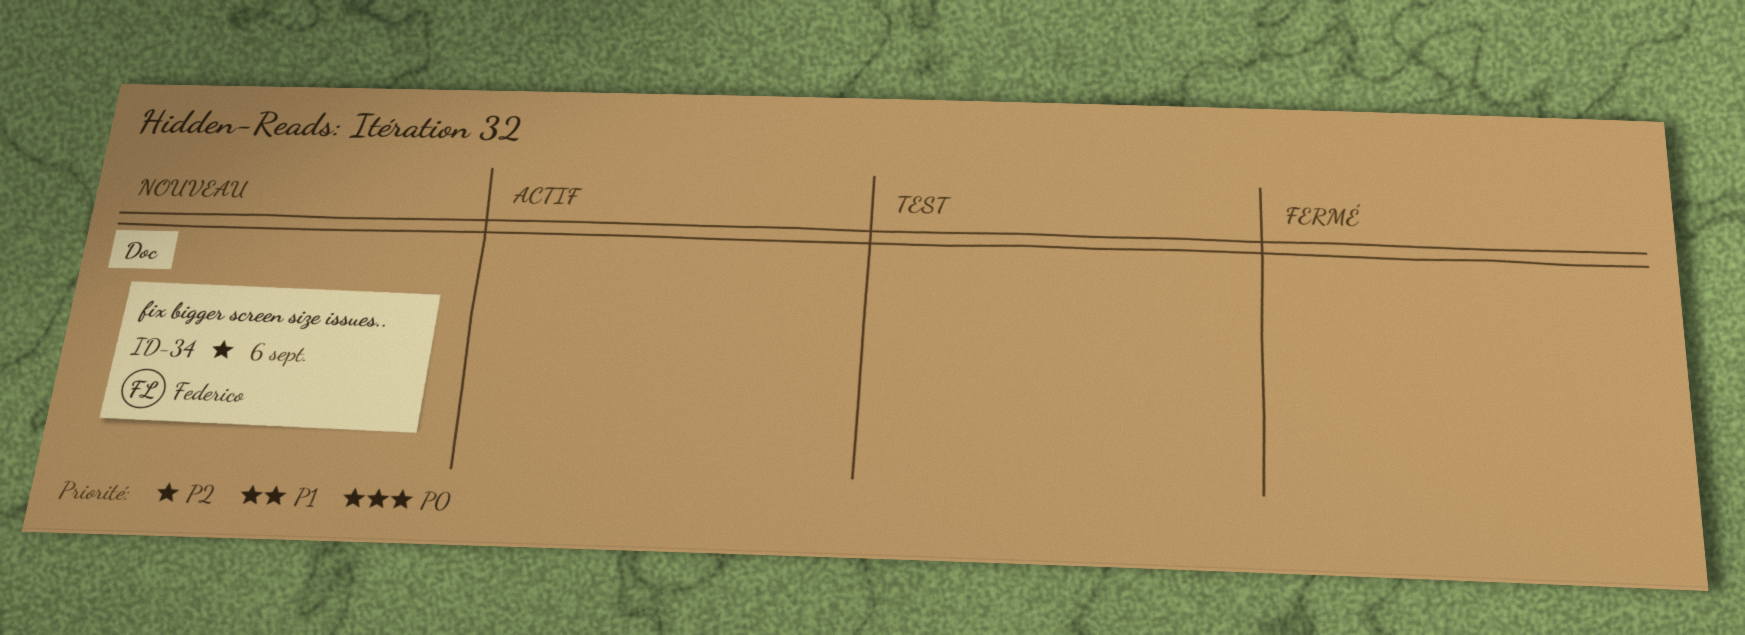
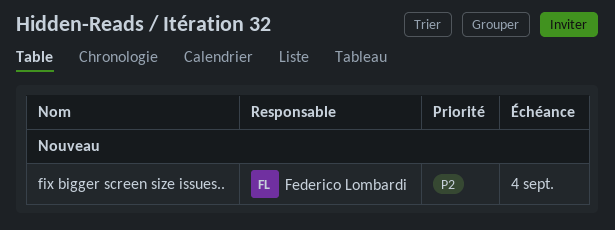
fix bigger screen size issues.., due: Sep 6 -> Sep 4

